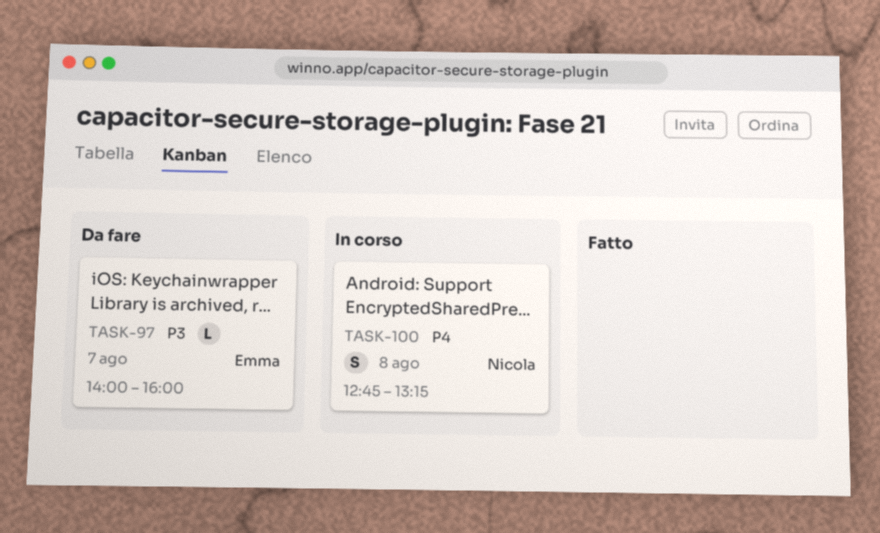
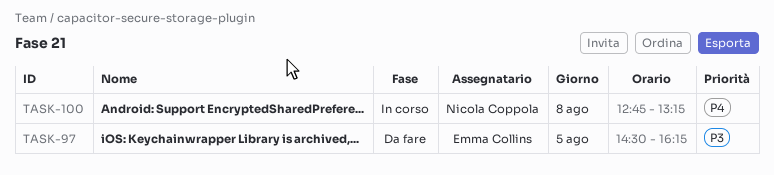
TASK-97, day: Aug 7 -> Aug 5
TASK-97, begins: 14:00 -> 14:30
TASK-97, ends: 16:00 -> 16:15

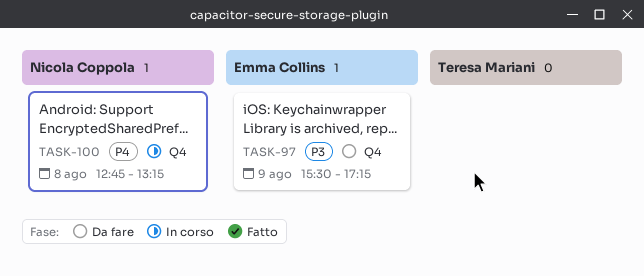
TASK-97, day: Aug 5 -> Aug 9
TASK-97, begins: 14:30 -> 15:30
TASK-97, ends: 16:15 -> 17:15

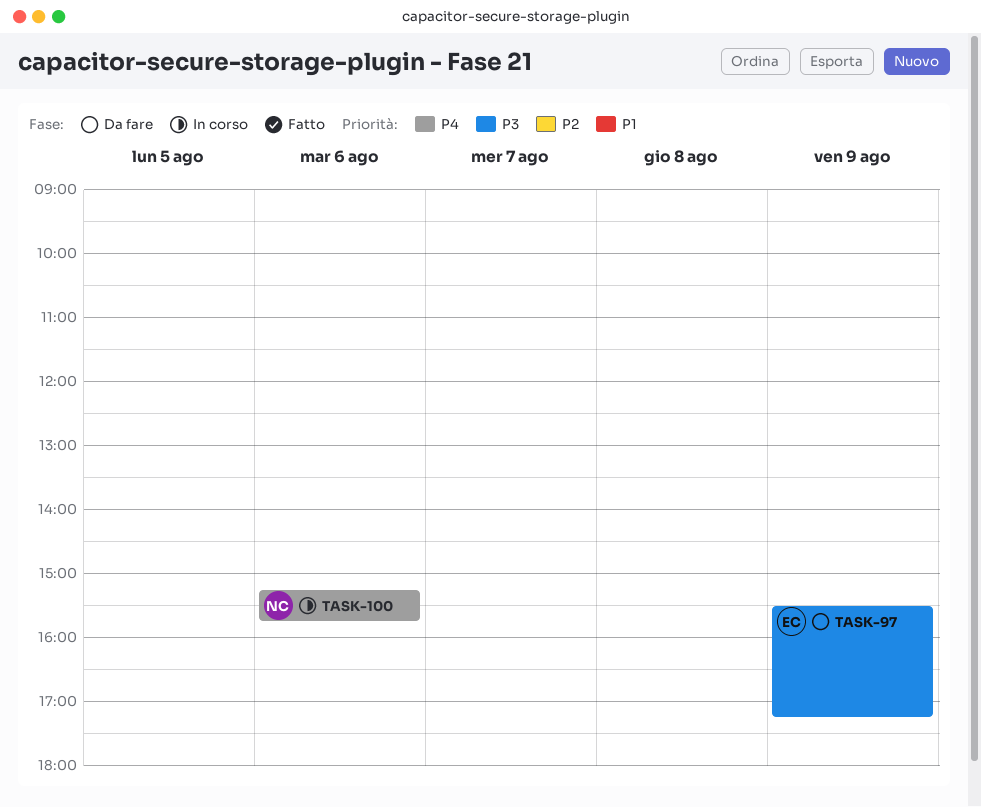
TASK-100, day: Aug 8 -> Aug 6
TASK-100, begins: 12:45 -> 15:15
TASK-100, ends: 13:15 -> 15:45

